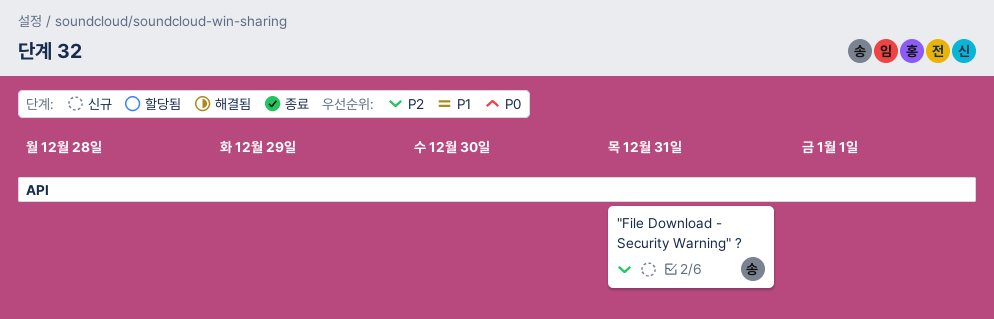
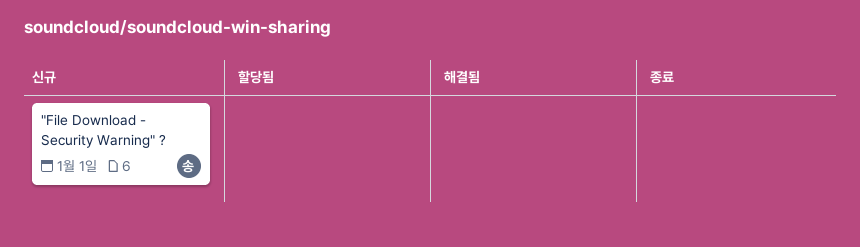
"File Download - Security Warning" ?, due: Dec 31 -> Jan 1

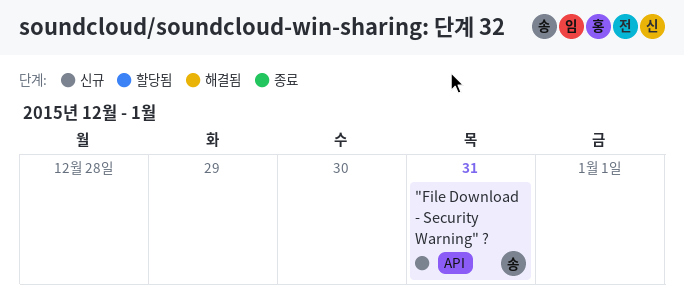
"File Download - Security Warning" ?, due: Jan 1 -> Dec 31

